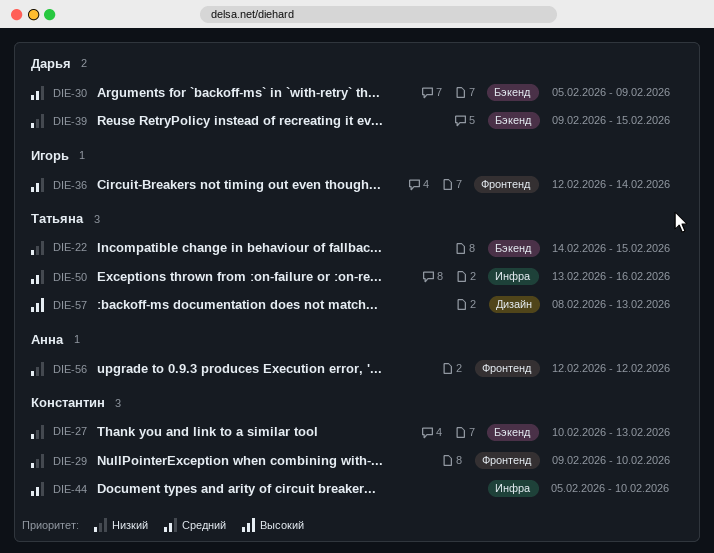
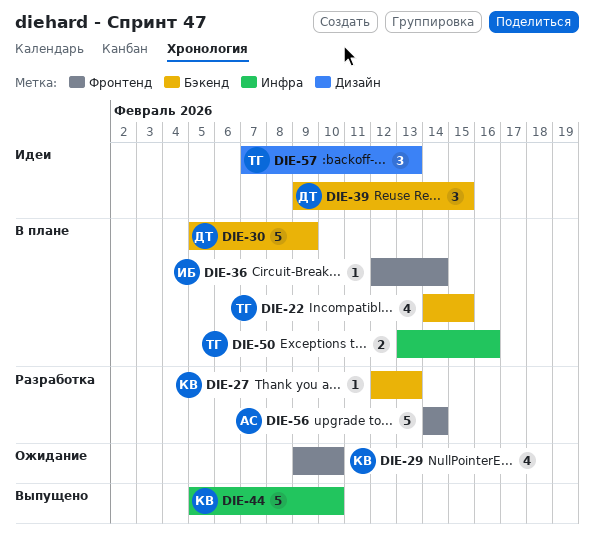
DIE-27, start: Feb 10 -> Feb 12
DIE-56, start: Feb 12 -> Feb 14
DIE-56, due: Feb 12 -> Feb 14
DIE-57, start: Feb 8 -> Feb 7

